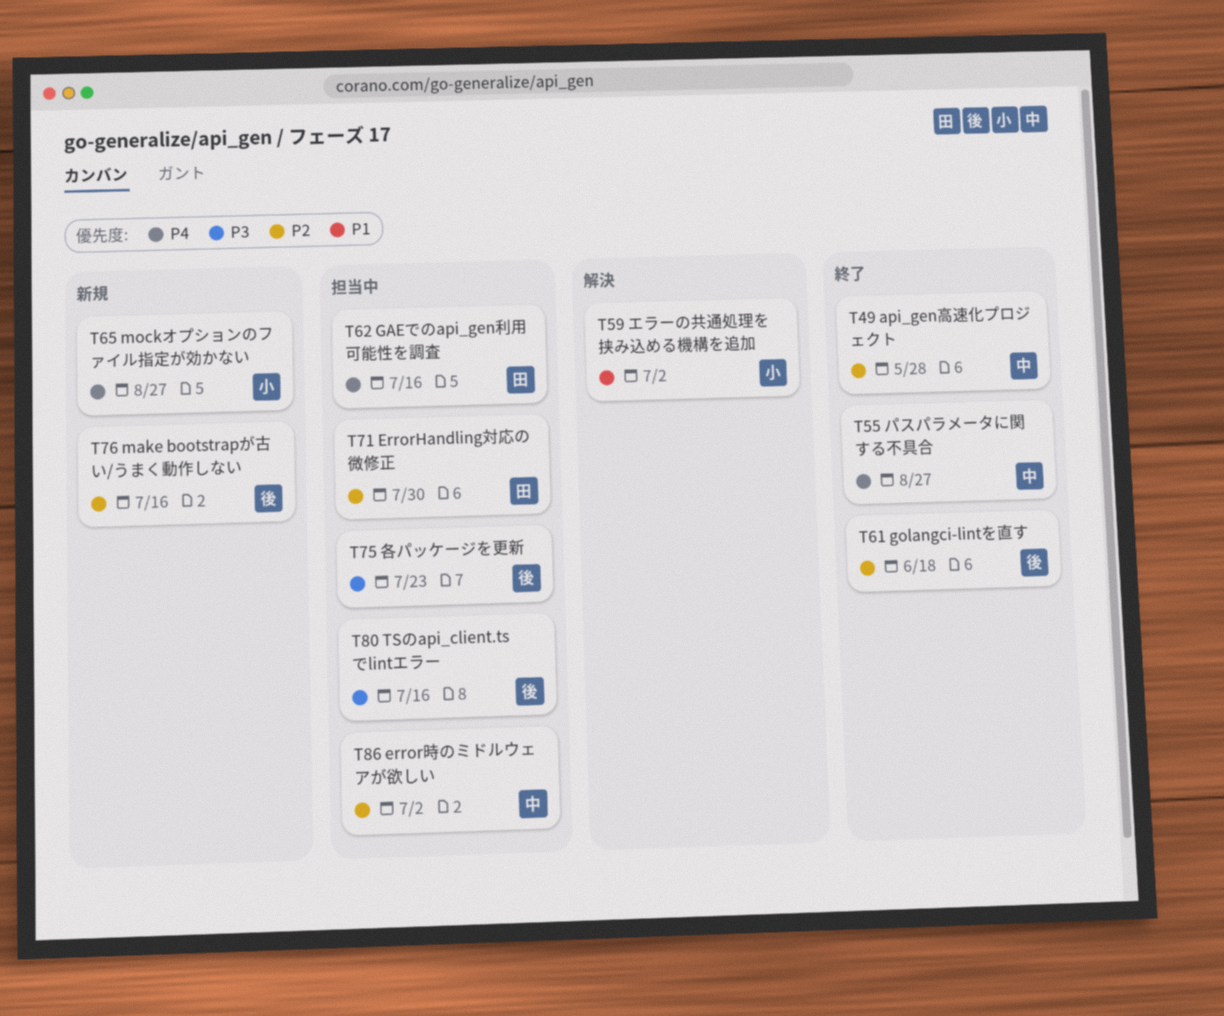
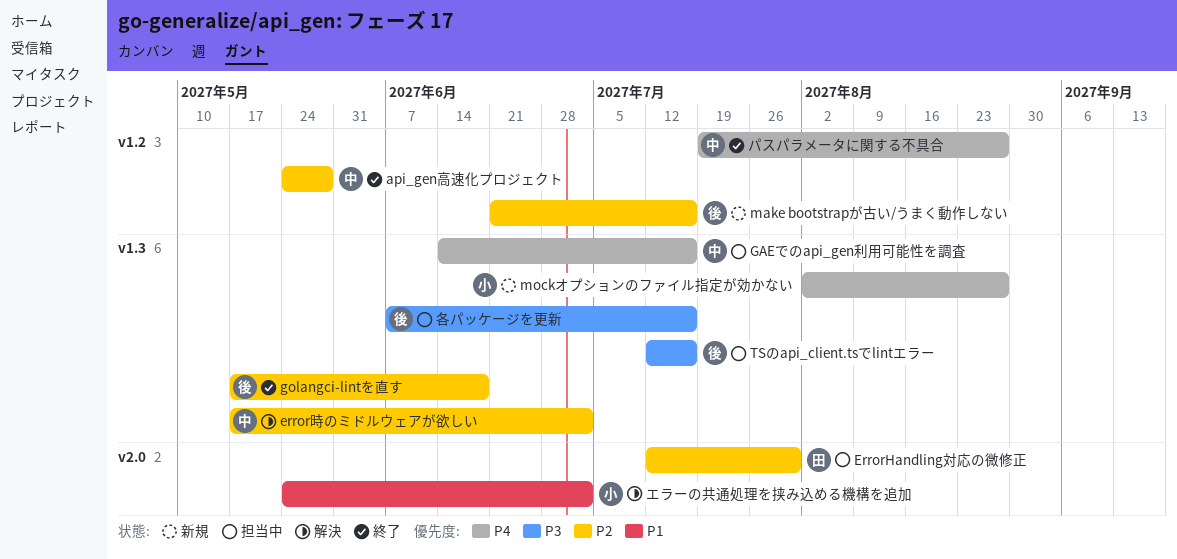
error時のミドルウェアが欲しい, status: 担当中 -> 解決
GAEでのapi_gen利用可能性を調査, owner: 田 -> 中
各パッケージを更新, due: Jul 23 -> Jul 16

